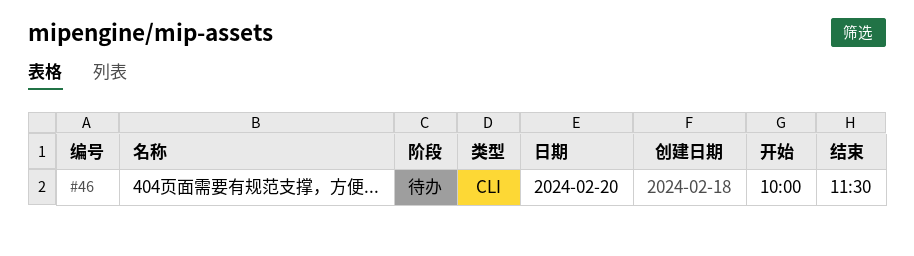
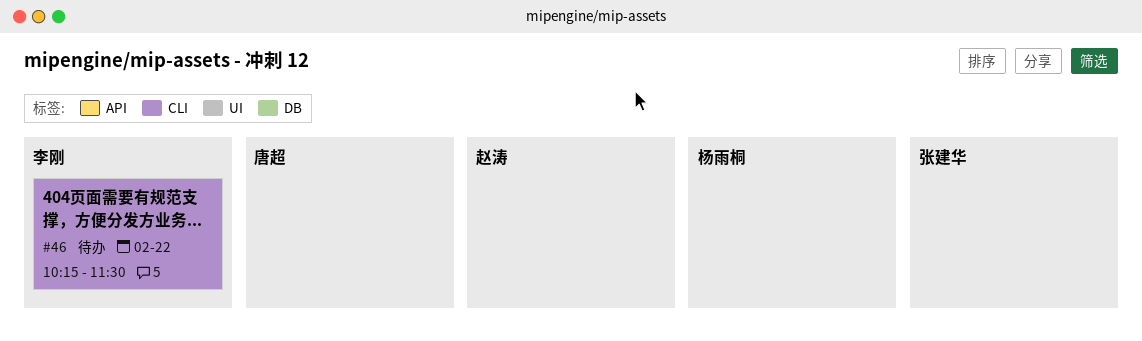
#46, day: Feb 20 -> Feb 22
#46, begins: 10:00 -> 10:15

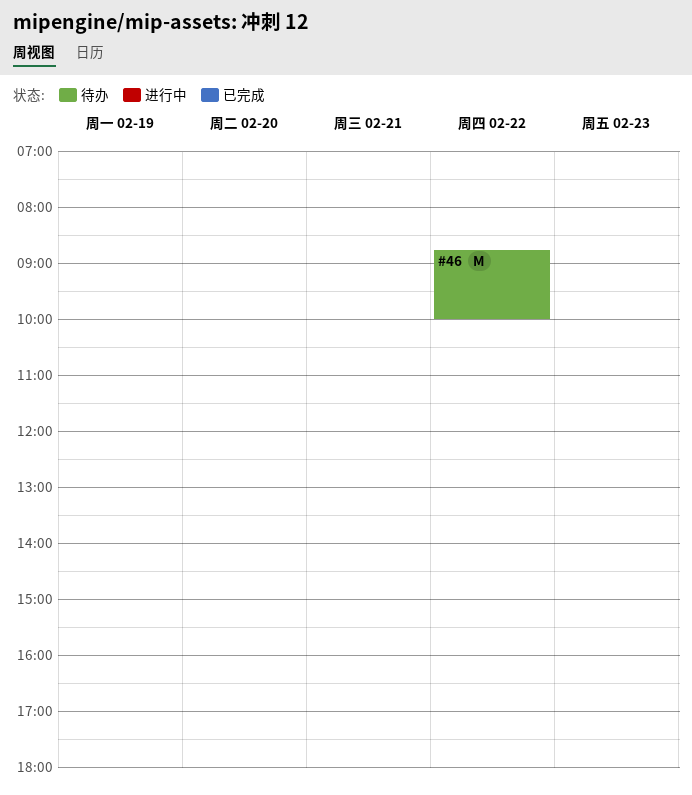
#46, begins: 10:15 -> 08:45
#46, ends: 11:30 -> 10:00

